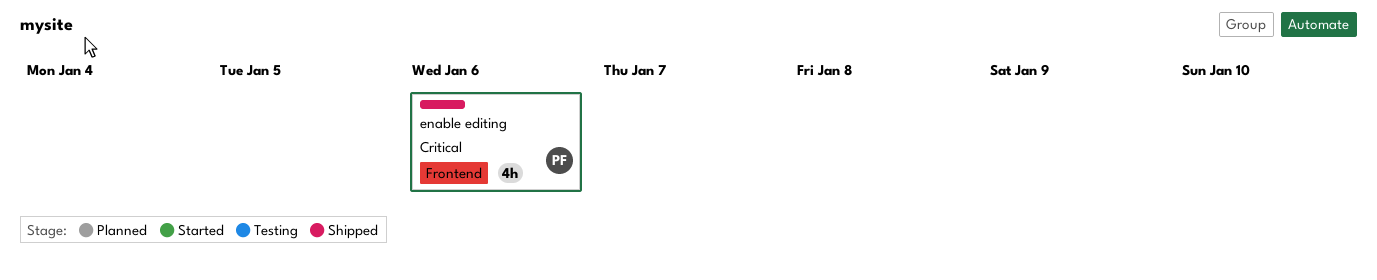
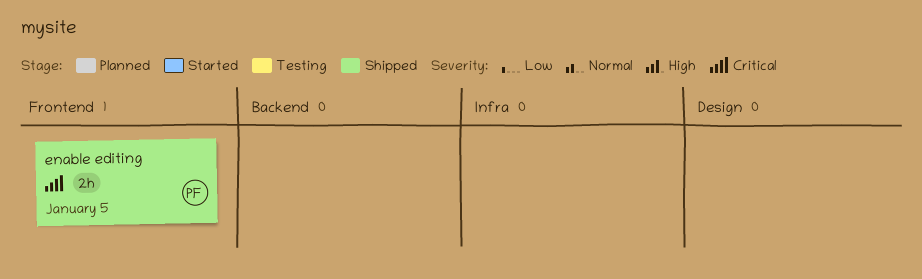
enable editing, estimate: 4h -> 2h
enable editing, due: Jan 6 -> Jan 5

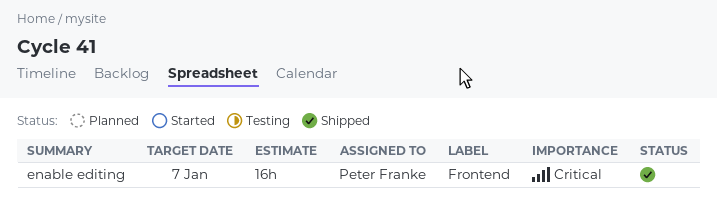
enable editing, estimate: 2h -> 16h
enable editing, due: Jan 5 -> Jan 7

